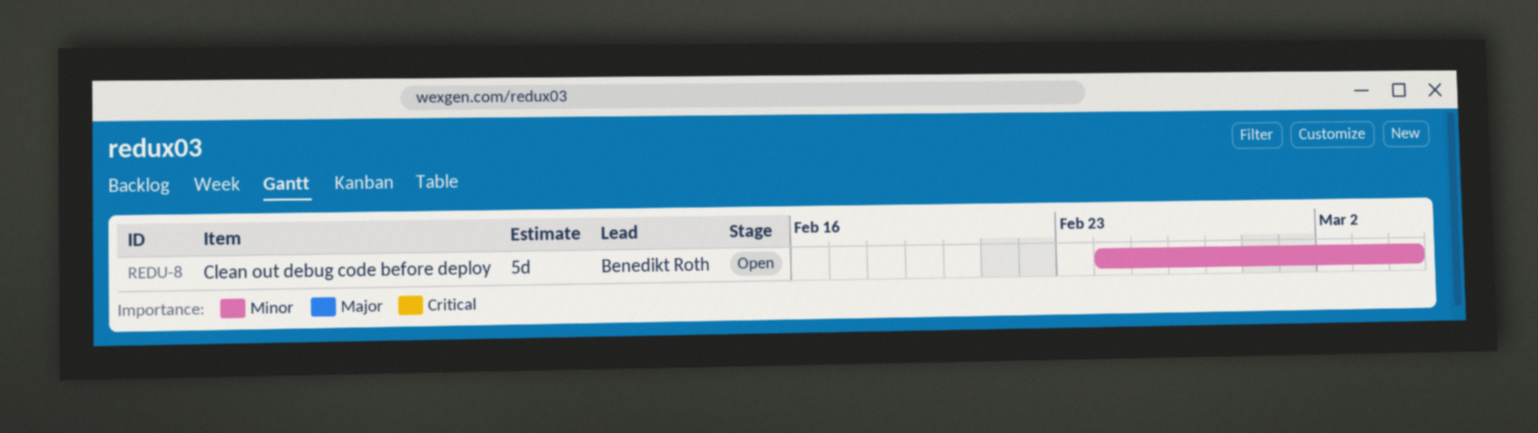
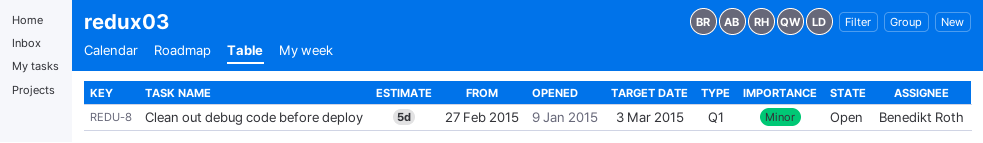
REDU-8, start: Feb 24 -> Feb 27
REDU-8, due: Mar 4 -> Mar 3

